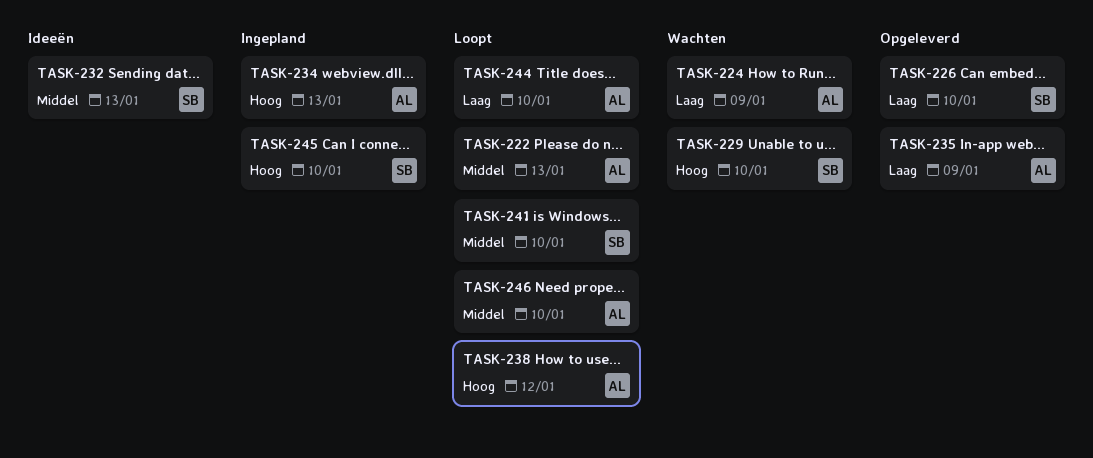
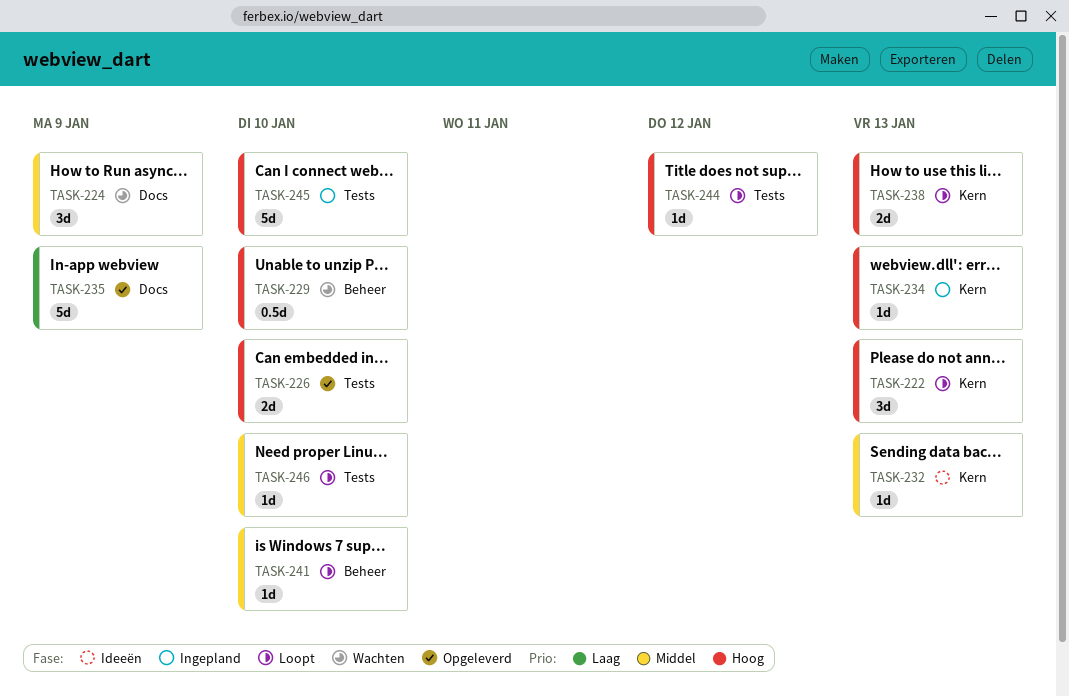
TASK-222, priority: Middel -> Hoog
TASK-224, priority: Laag -> Middel
TASK-226, priority: Laag -> Hoog
TASK-238, due: Jan 12 -> Jan 13
TASK-244, priority: Laag -> Hoog
TASK-244, due: Jan 10 -> Jan 12

